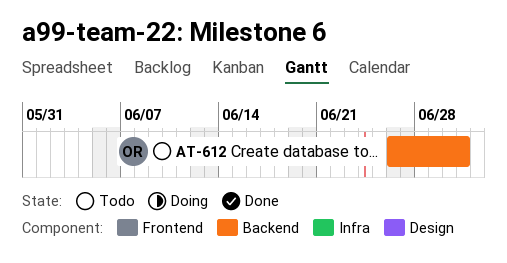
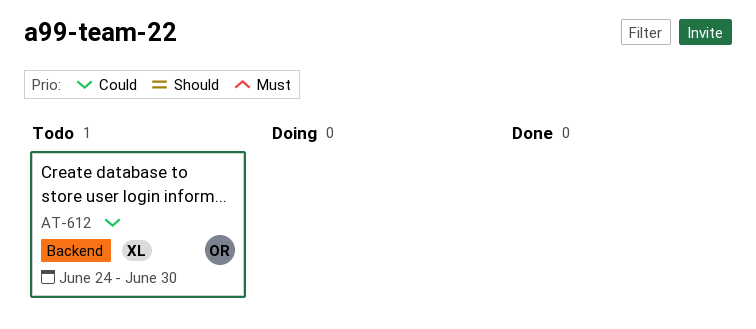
AT-612, start: Jun 26 -> Jun 24
AT-612, due: Jul 1 -> Jun 30

